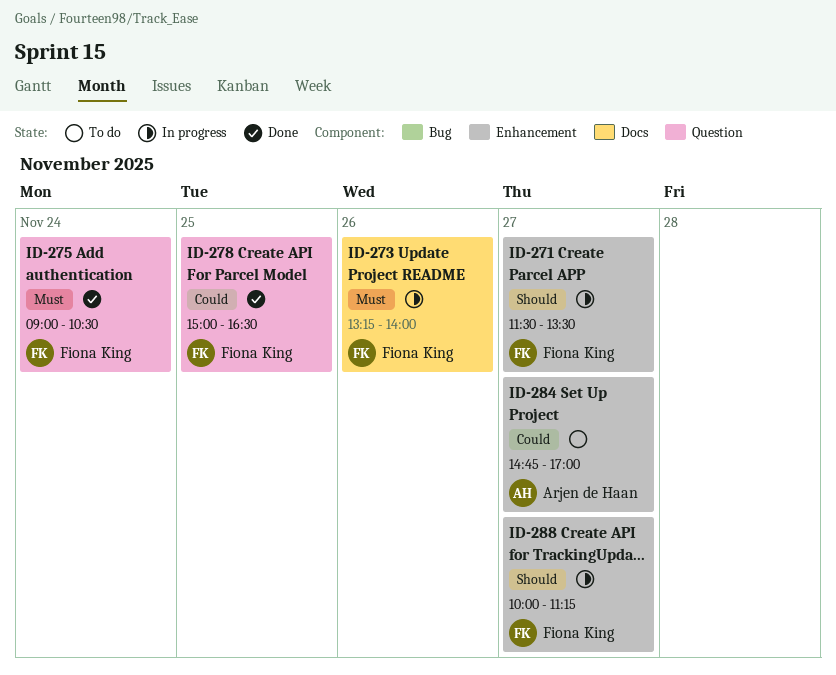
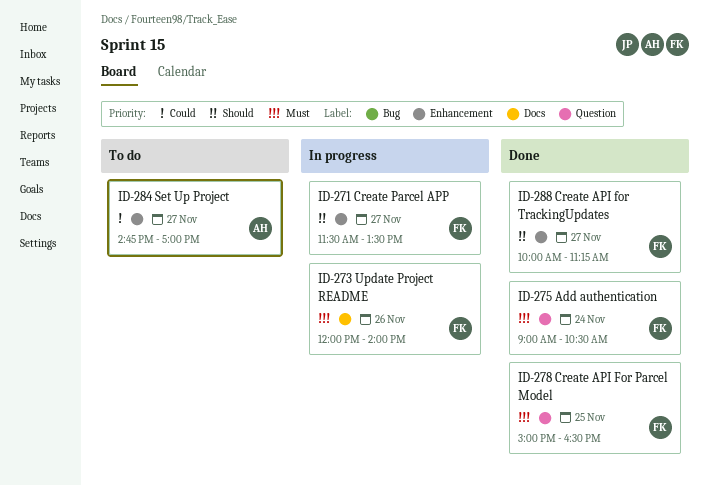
ID-273, begins: 13:15 -> 12:00
ID-278, priority: Could -> Must
ID-288, status: In progress -> Done

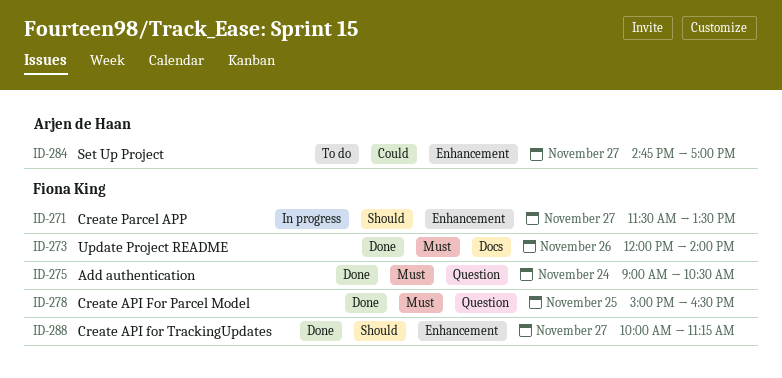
ID-273, status: In progress -> Done

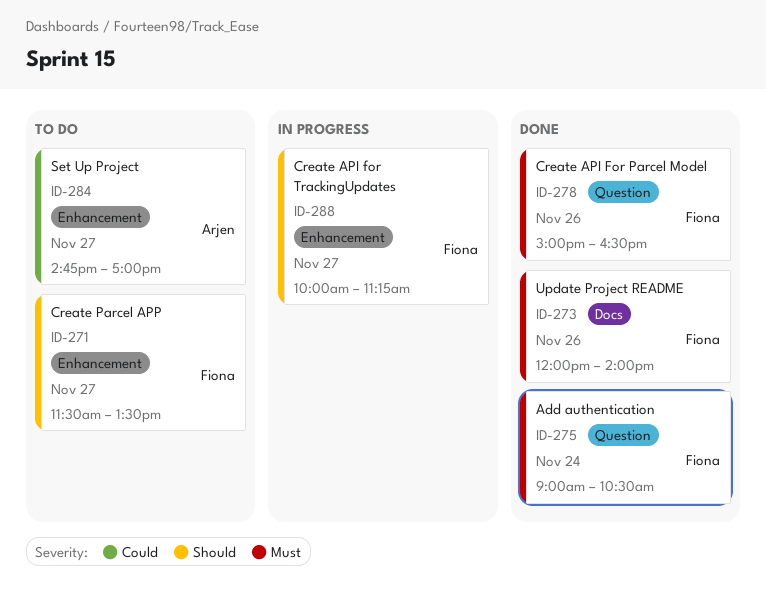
ID-271, status: In progress -> To do
ID-278, day: Nov 25 -> Nov 26
ID-288, status: Done -> In progress

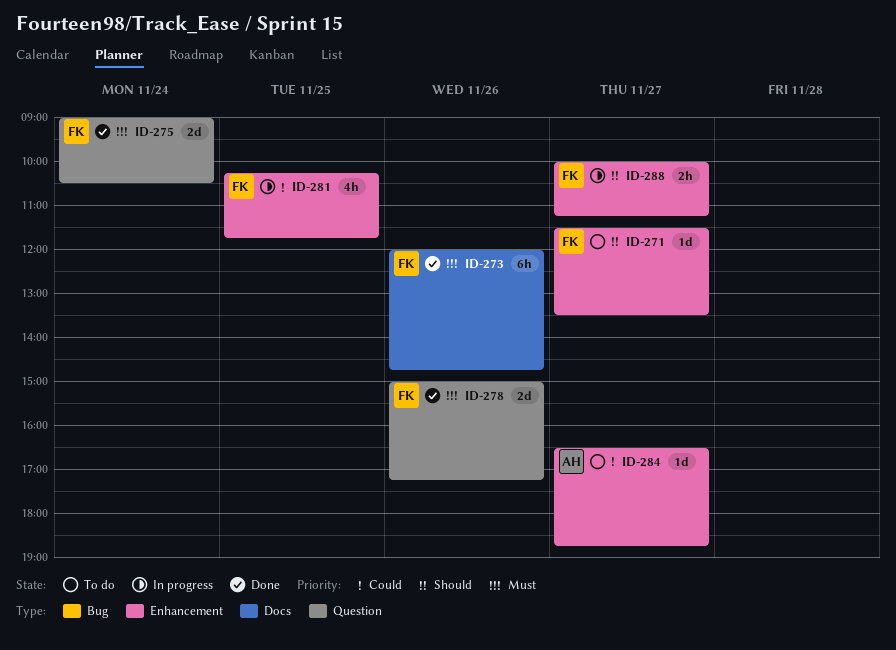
ID-273, ends: 14:00 -> 14:45
ID-278, ends: 16:30 -> 17:15
ID-281: none -> present
ID-284, begins: 14:45 -> 16:30
ID-284, ends: 17:00 -> 18:45

